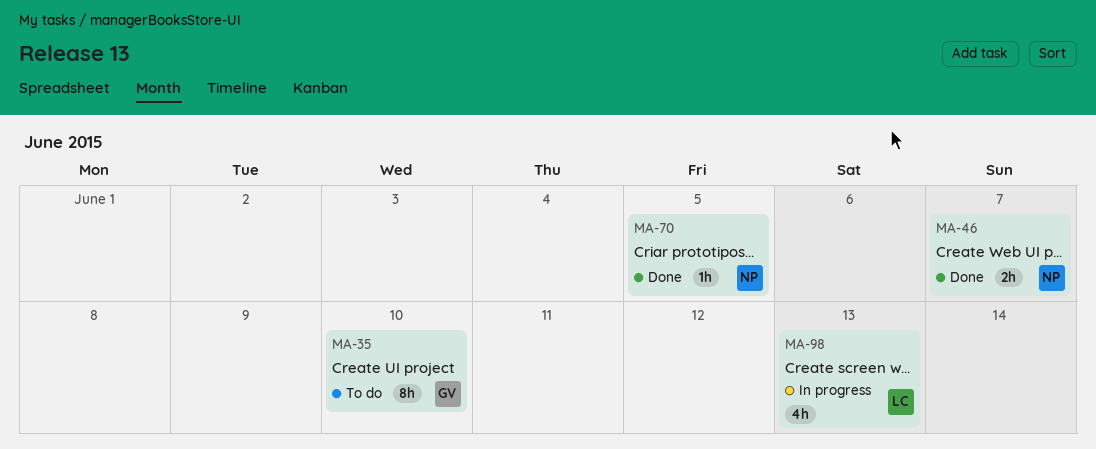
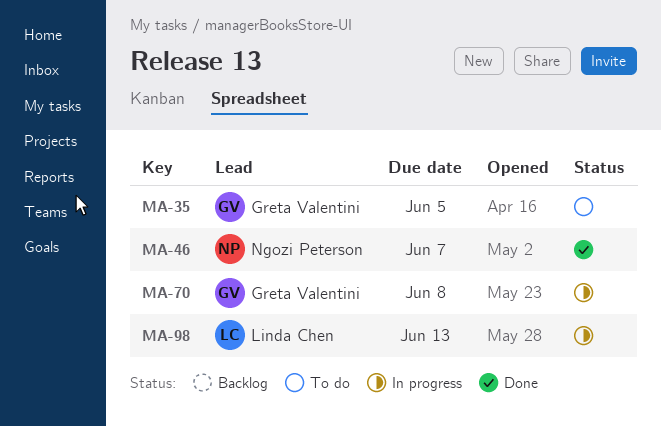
MA-35, due: Jun 10 -> Jun 5
MA-70, status: Done -> In progress
MA-70, owner: Ngozi Peterson -> Greta Valentini
MA-70, due: Jun 5 -> Jun 8

